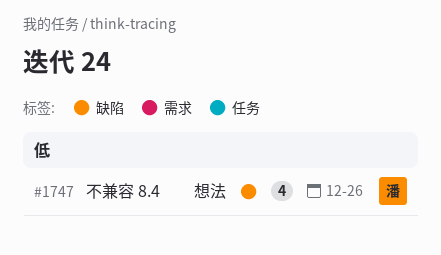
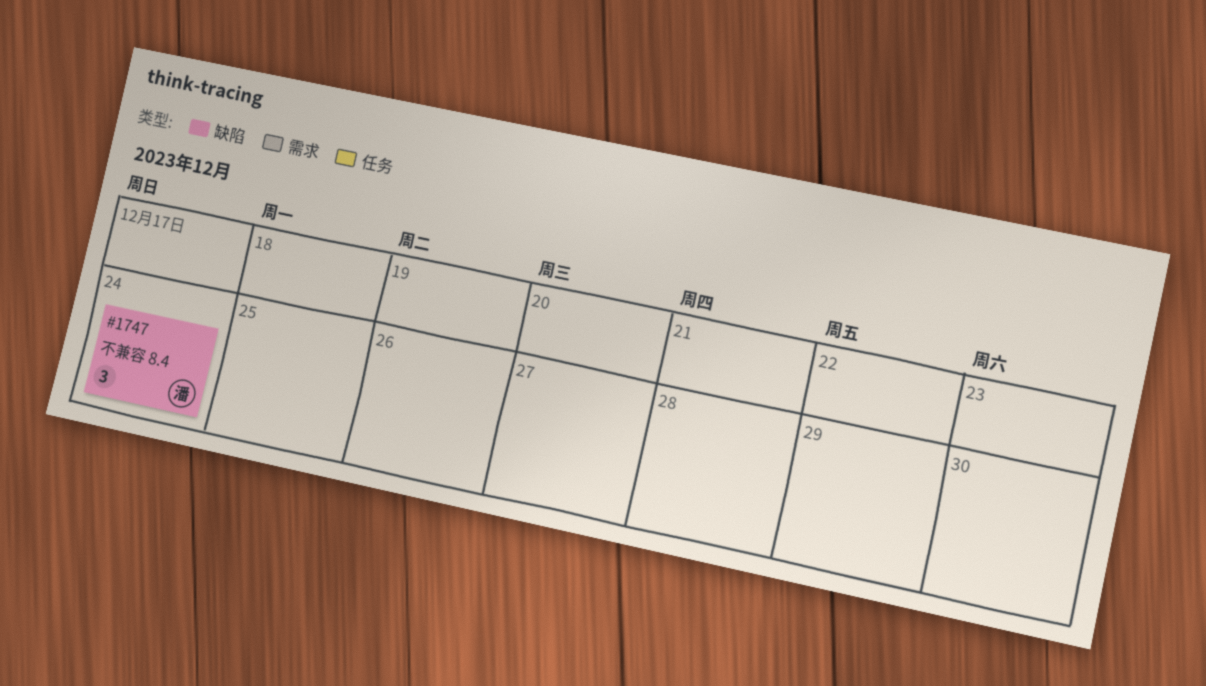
#1747, estimate: 4 -> 3
#1747, due: Dec 26 -> Dec 24

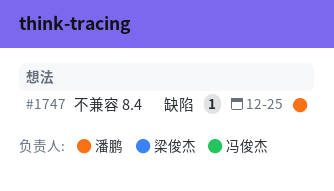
#1747, estimate: 3 -> 1
#1747, due: Dec 24 -> Dec 25

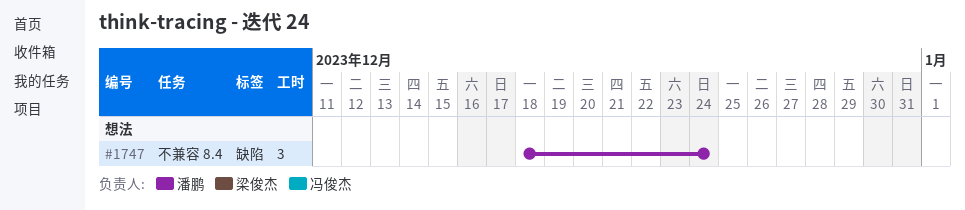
#1747, estimate: 1 -> 3
#1747, due: Dec 25 -> Dec 24

